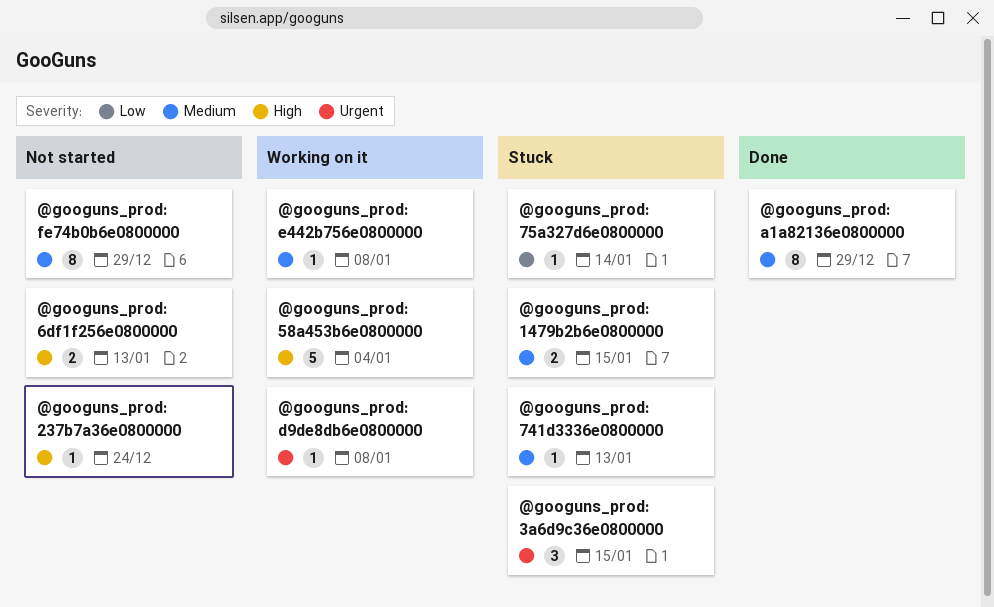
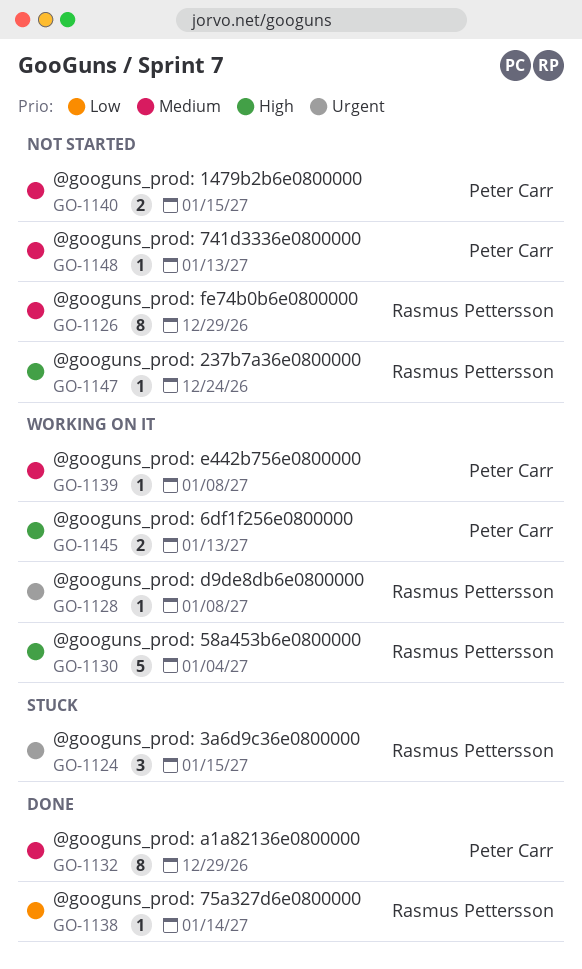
@googuns_prod: 1479b2b6e0800000, status: Stuck -> Not started
@googuns_prod: 6df1f256e0800000, status: Not started -> Working on it
@googuns_prod: 741d3336e0800000, status: Stuck -> Not started
@googuns_prod: 75a327d6e0800000, status: Stuck -> Done

